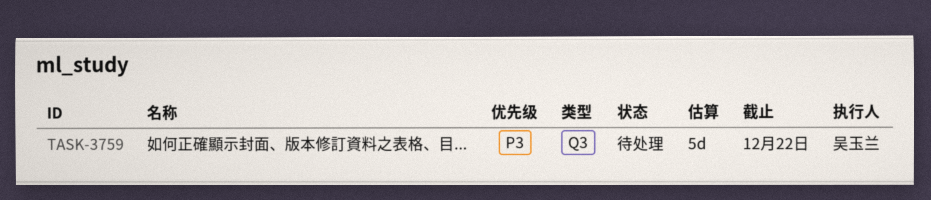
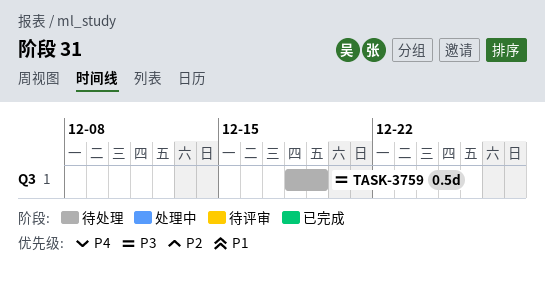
TASK-3759, estimate: 5d -> 0.5d
TASK-3759, due: Dec 22 -> Dec 19

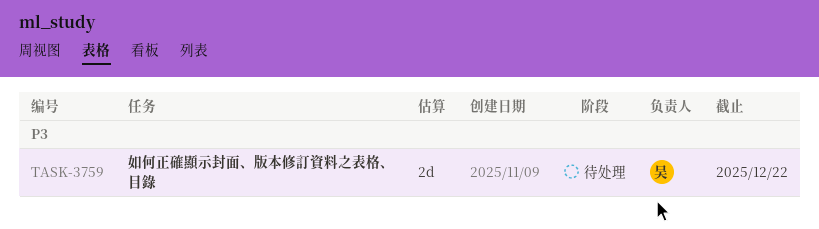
TASK-3759, estimate: 0.5d -> 2d
TASK-3759, due: Dec 19 -> Dec 22

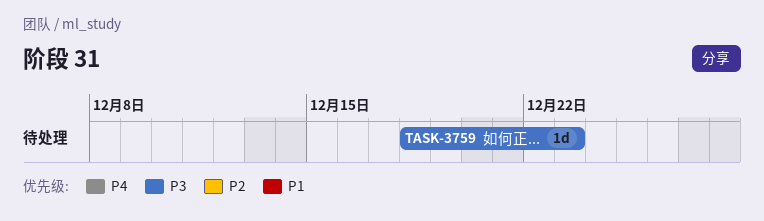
TASK-3759, estimate: 2d -> 1d
TASK-3759, due: Dec 22 -> Dec 23

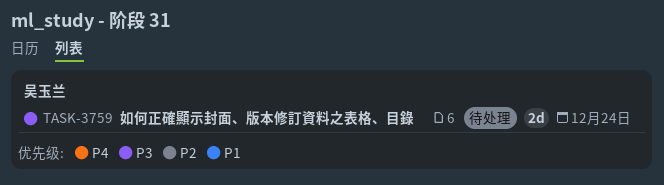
TASK-3759, estimate: 1d -> 2d
TASK-3759, due: Dec 23 -> Dec 24

